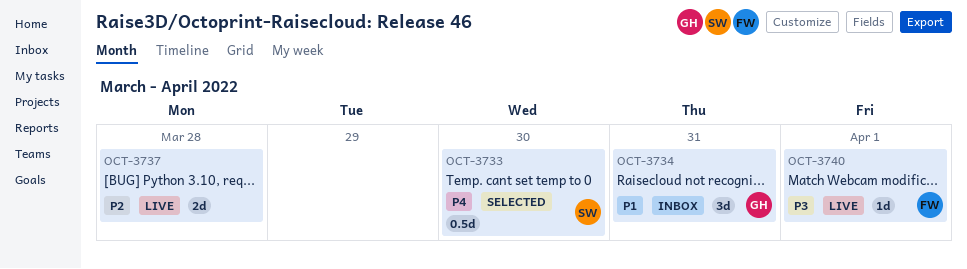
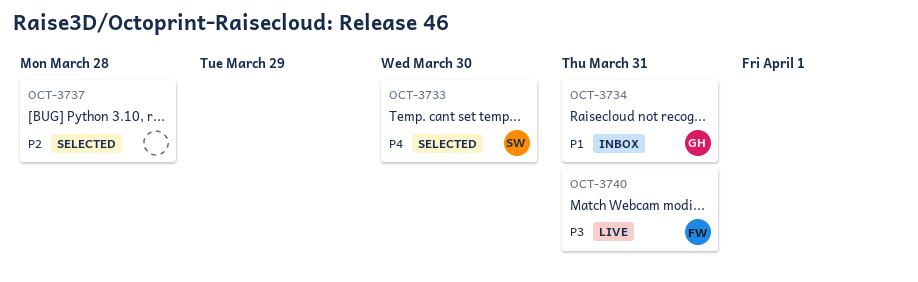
OCT-3737, status: Live -> Selected
OCT-3740, due: Apr 1 -> Mar 31

